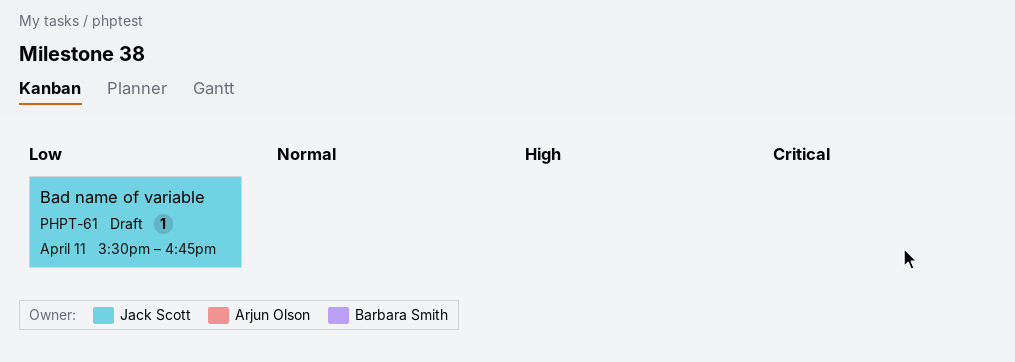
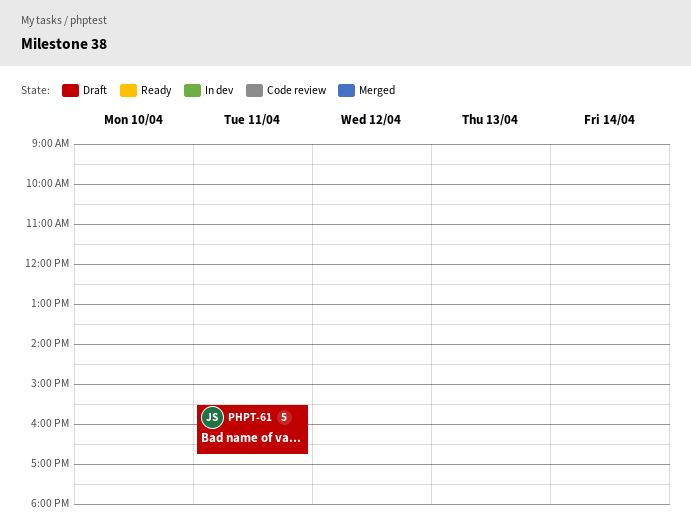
PHPT-61, estimate: 1 -> 5

